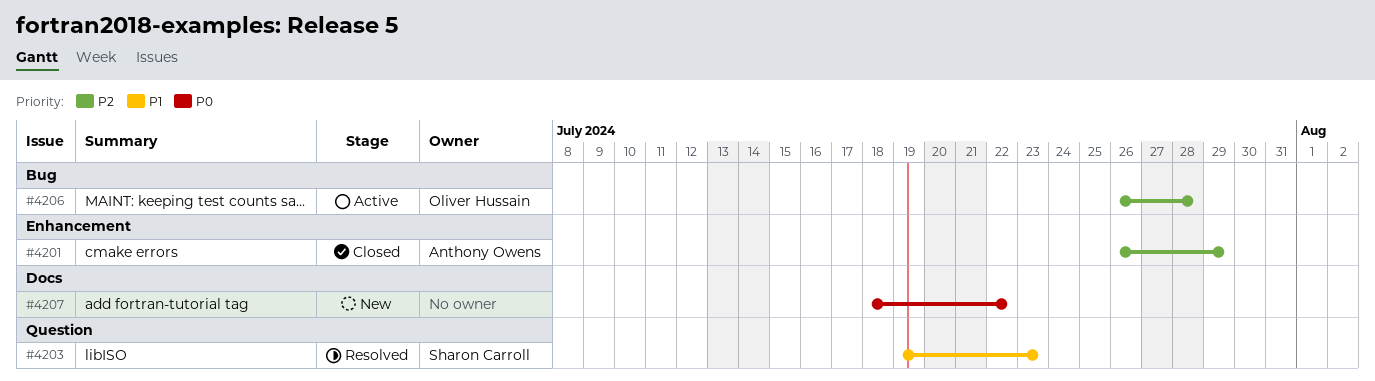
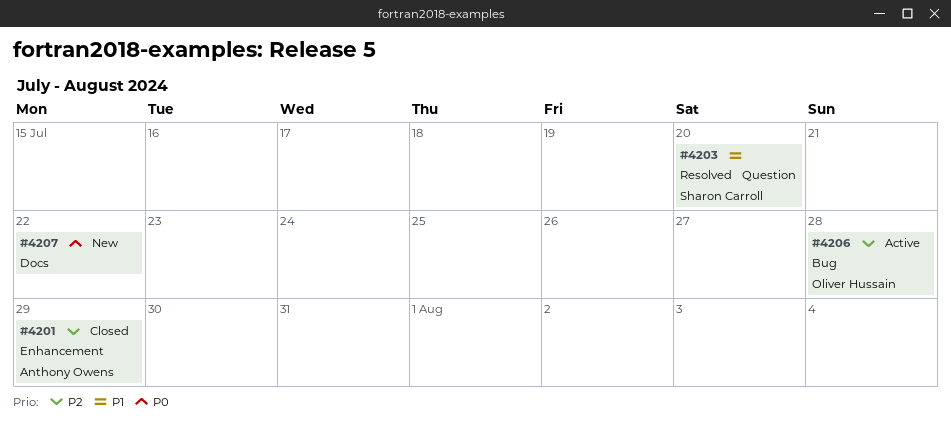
#4203, due: Jul 23 -> Jul 20

